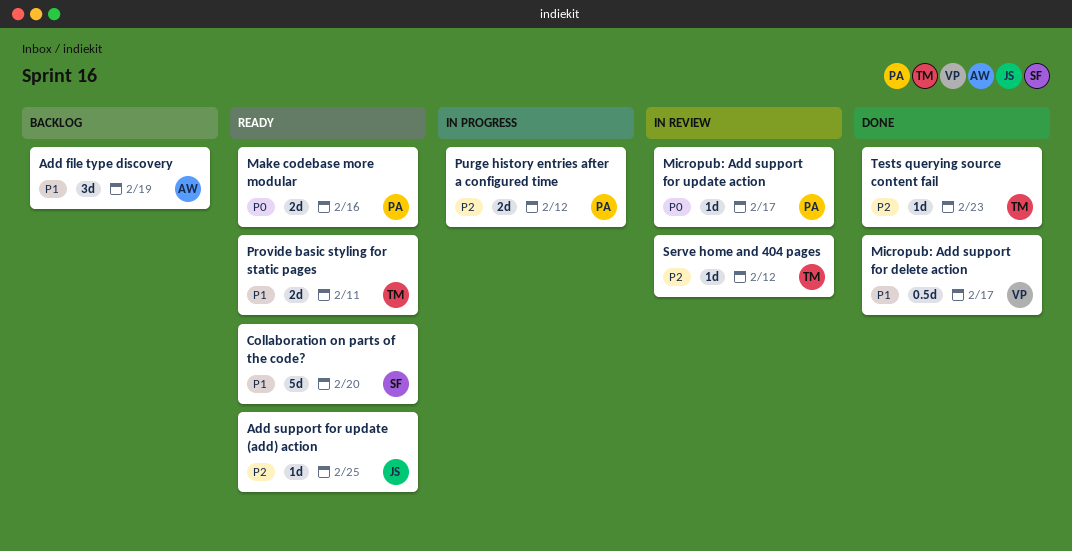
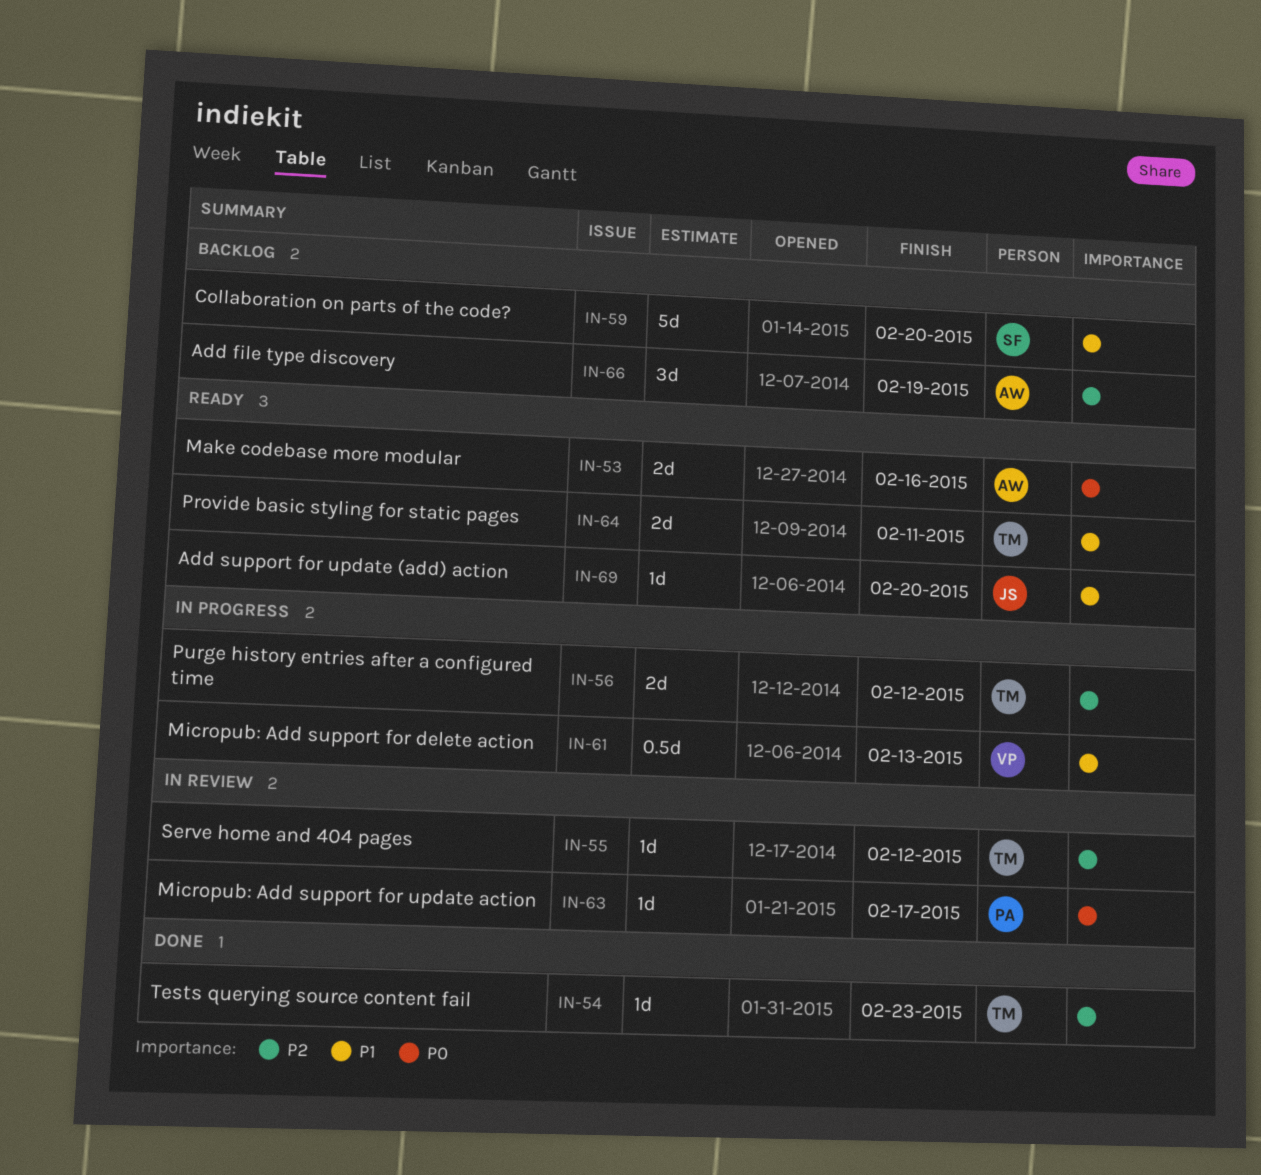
Add file type discovery, priority: P1 -> P2
Add support for update (add) action, priority: P2 -> P1
Add support for update (add) action, due: Feb 25 -> Feb 20
Collaboration on parts of the code?, status: Ready -> Backlog
Make codebase more modular, owner: PA -> AW
Micropub: Add support for delete action, status: Done -> In progress
Micropub: Add support for delete action, due: Feb 17 -> Feb 13
Purge history entries after a configured time, owner: PA -> TM

